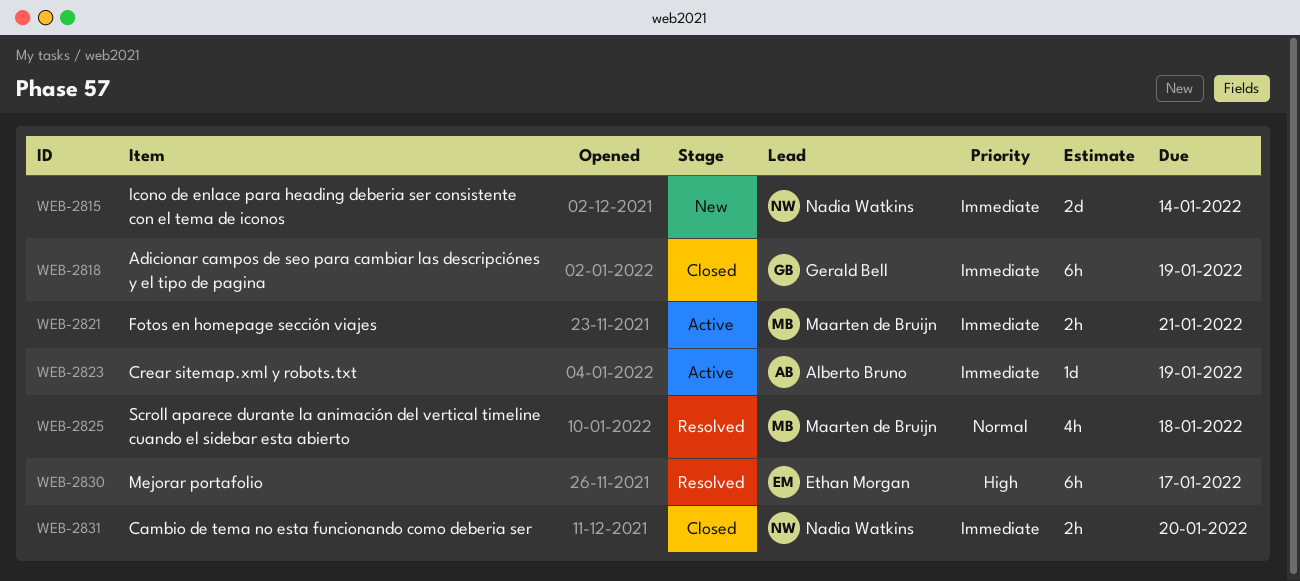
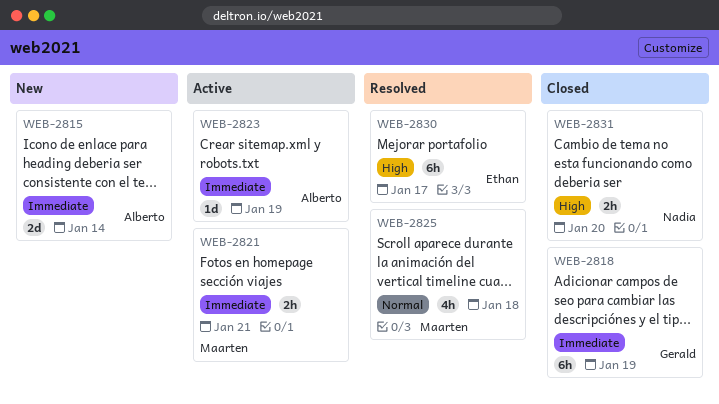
WEB-2815, owner: Nadia Watkins -> Alberto Bruno
WEB-2831, priority: Immediate -> High

